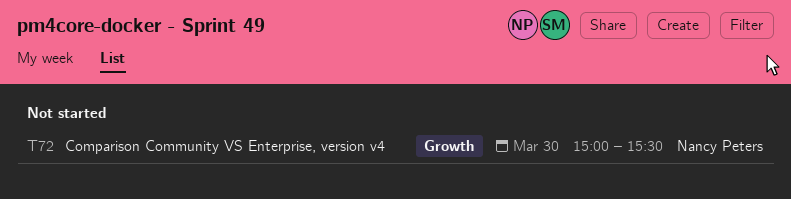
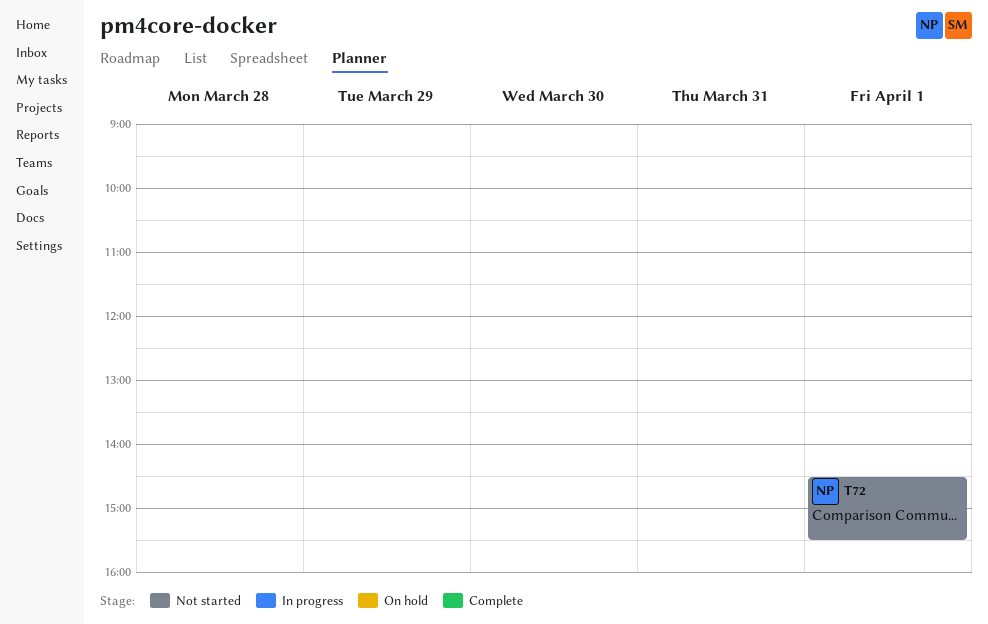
T72, day: Mar 30 -> Apr 1
T72, begins: 15:00 -> 14:30

